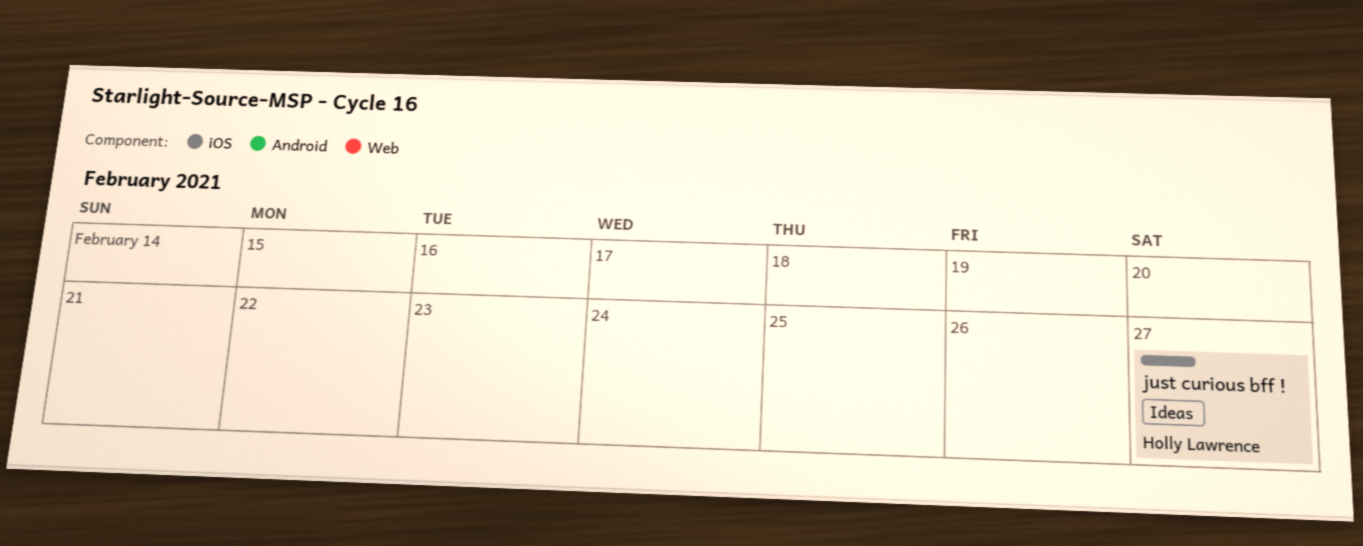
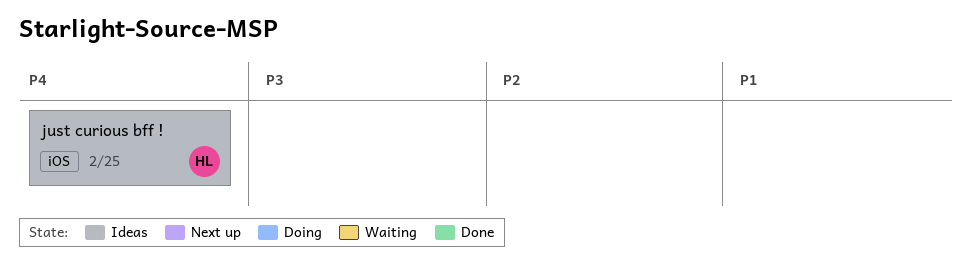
just curious bff !, due: Feb 27 -> Feb 25

